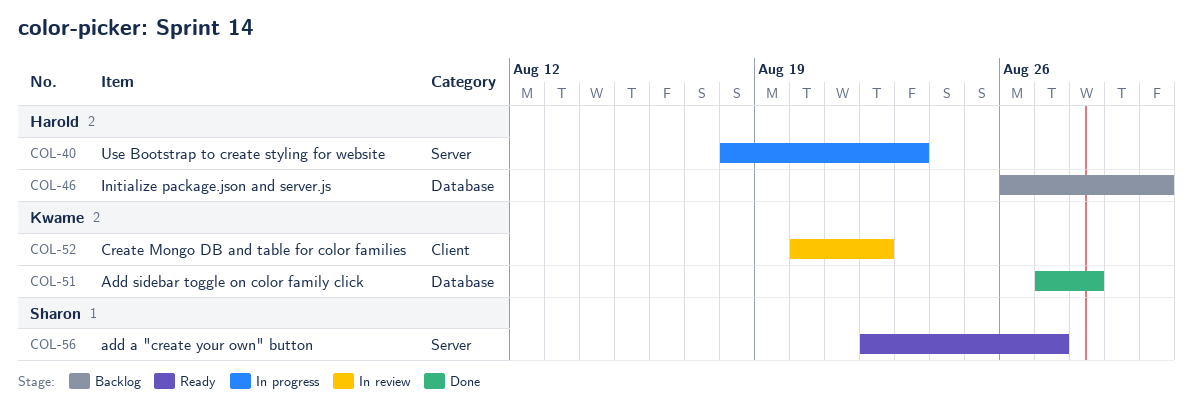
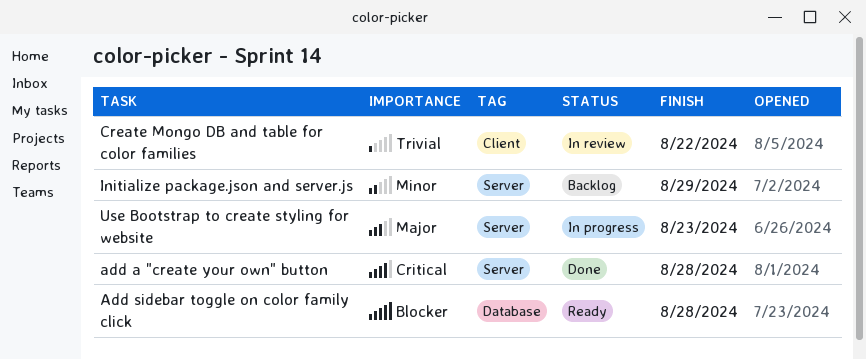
add a "create your own" button, status: Ready -> Done
add a "create your own" button, due: Aug 27 -> Aug 28
Add sidebar toggle on color family click, status: Done -> Ready
Initialize package.json and server.js, label: Database -> Server
Initialize package.json and server.js, due: Aug 30 -> Aug 29

